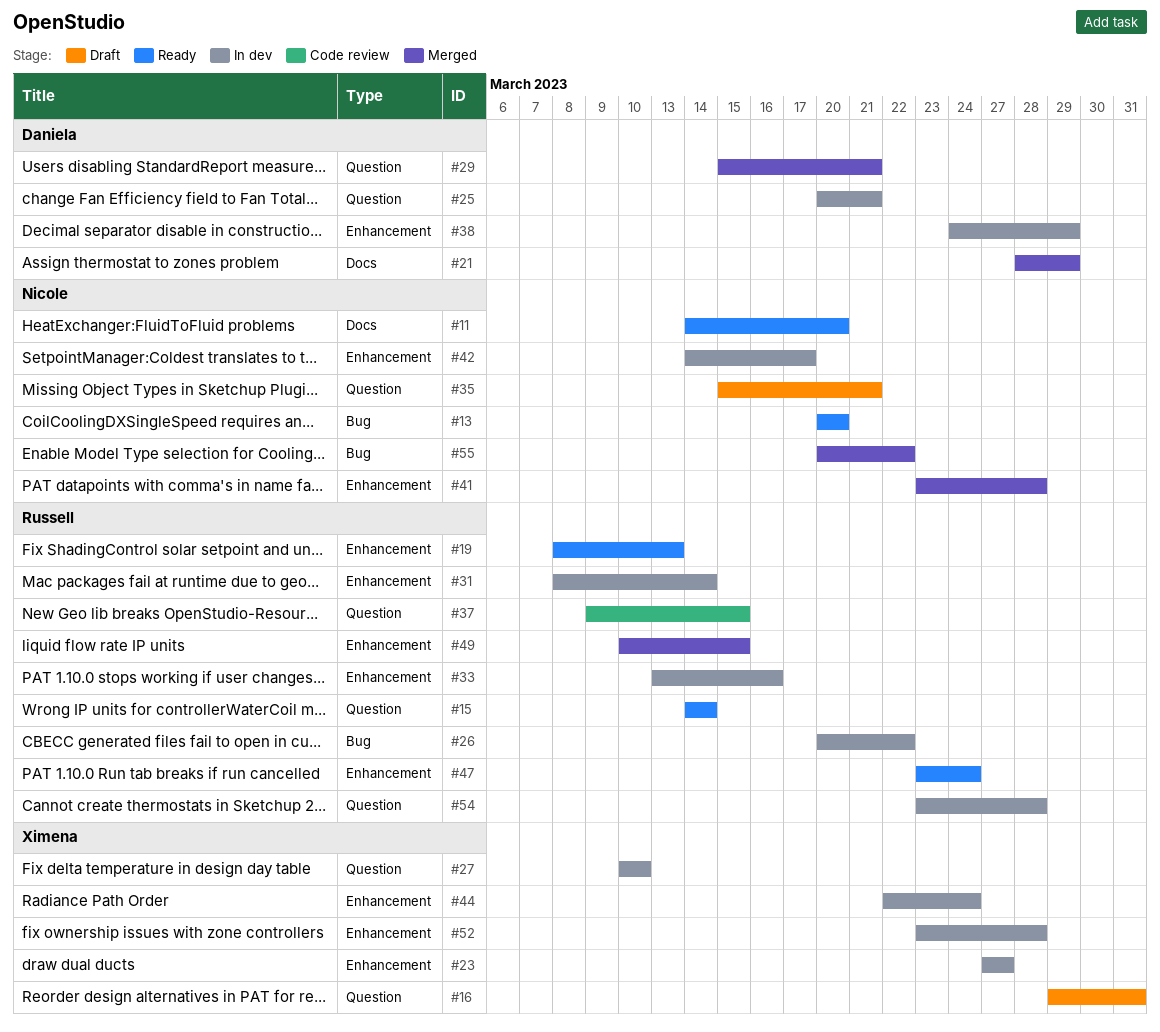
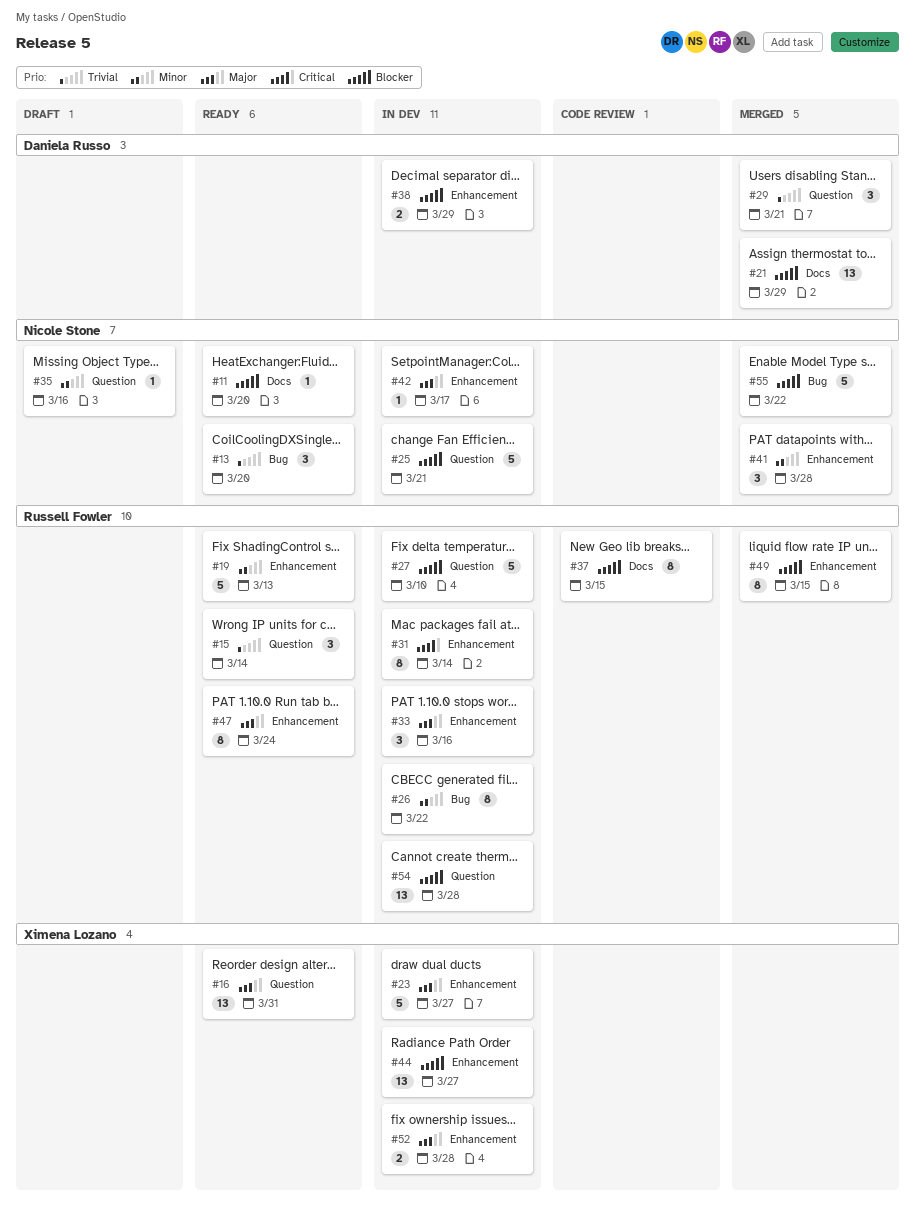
#16, status: Draft -> Ready
#25, owner: Daniela Russo -> Nicole Stone
#27, owner: Ximena Lozano -> Russell Fowler
#35, due: Mar 21 -> Mar 16
#37, label: Question -> Docs
#44, due: Mar 24 -> Mar 27

